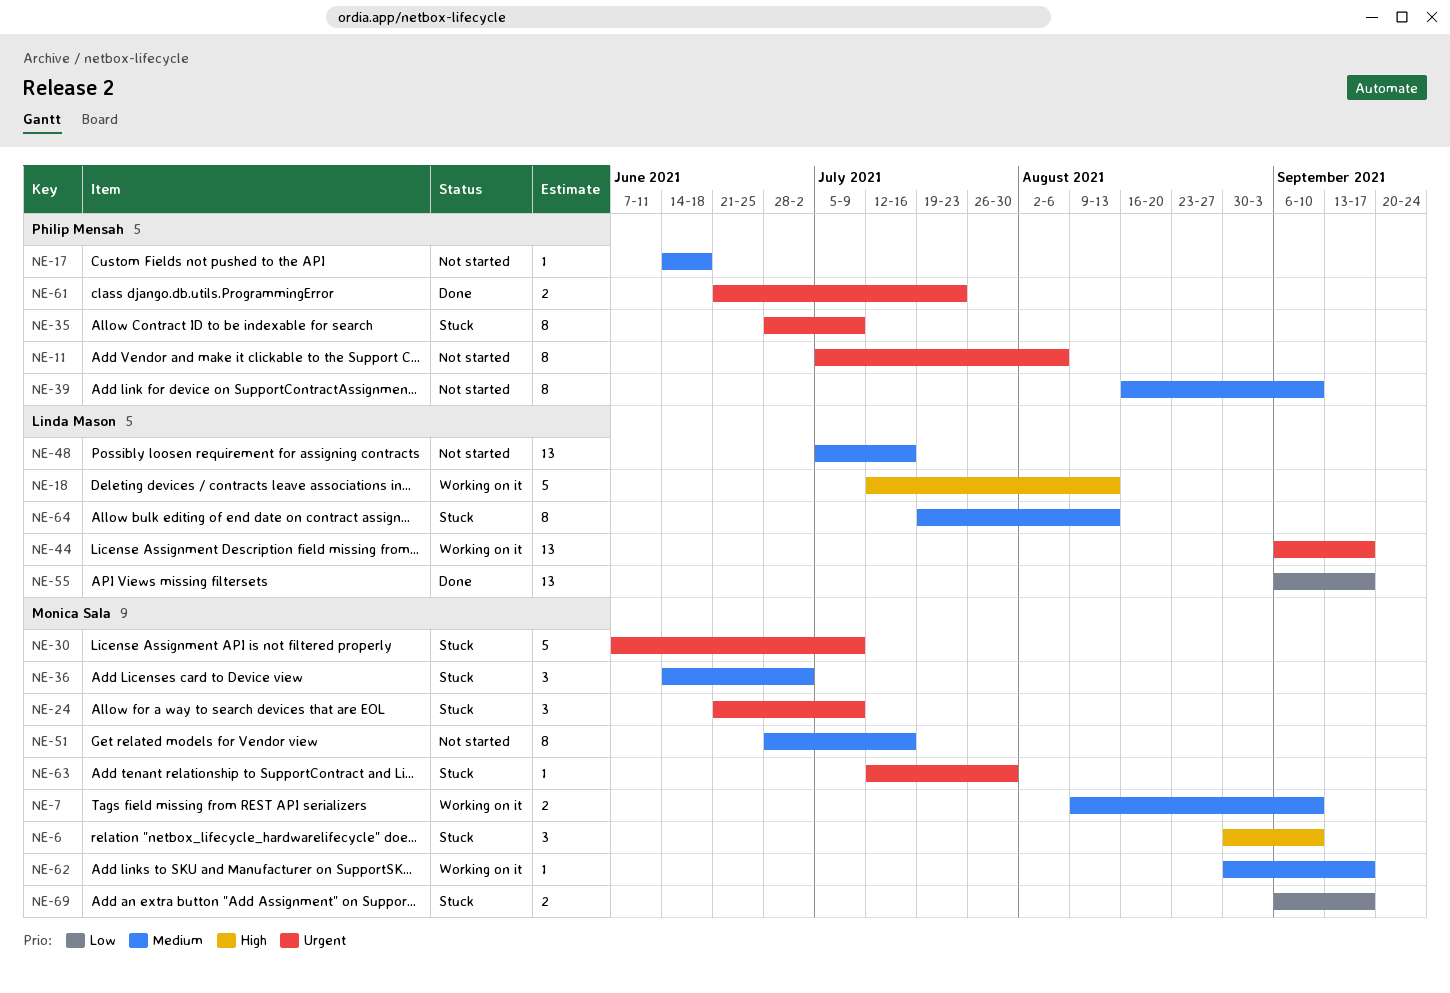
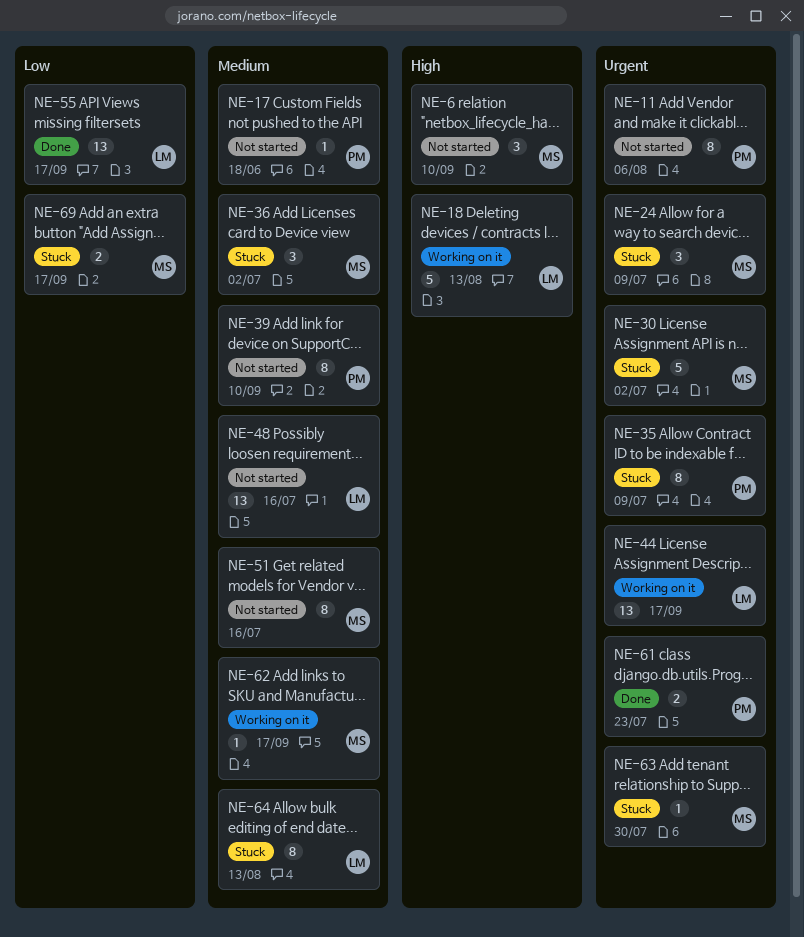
NE-6, status: Stuck -> Not started
NE-7: present -> none
NE-30, due: Jul 9 -> Jul 2

